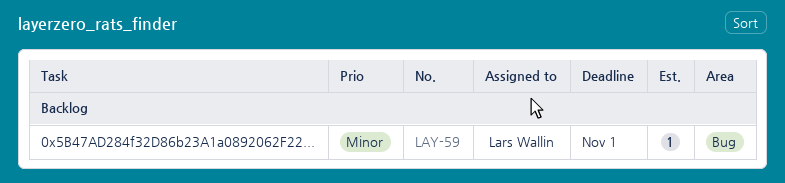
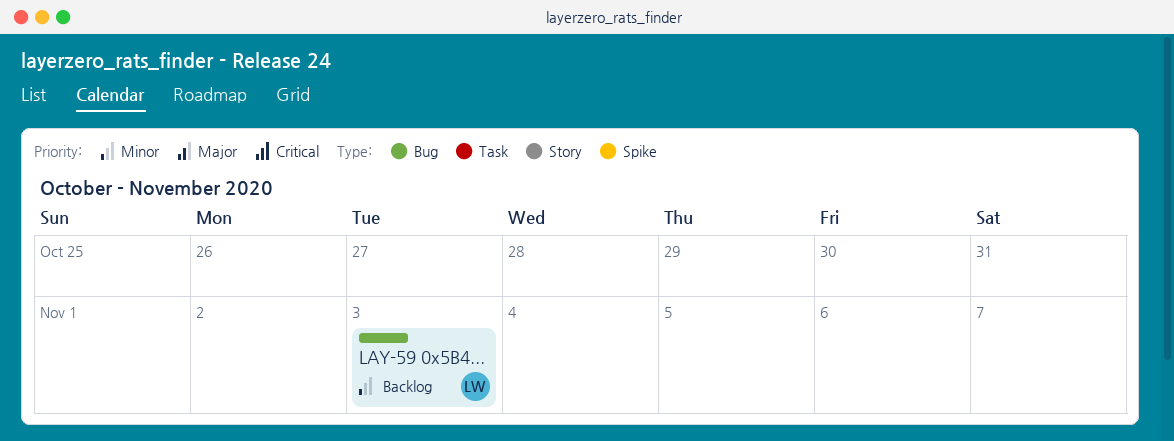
LAY-59, due: Nov 1 -> Nov 3

